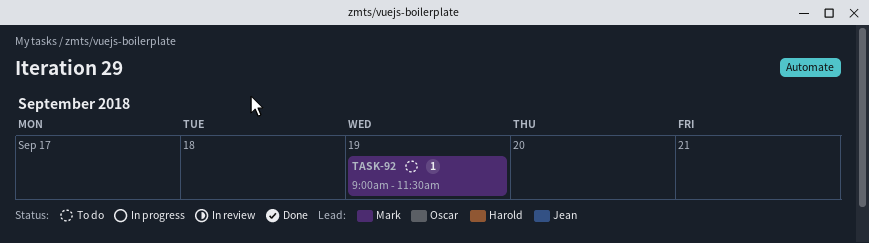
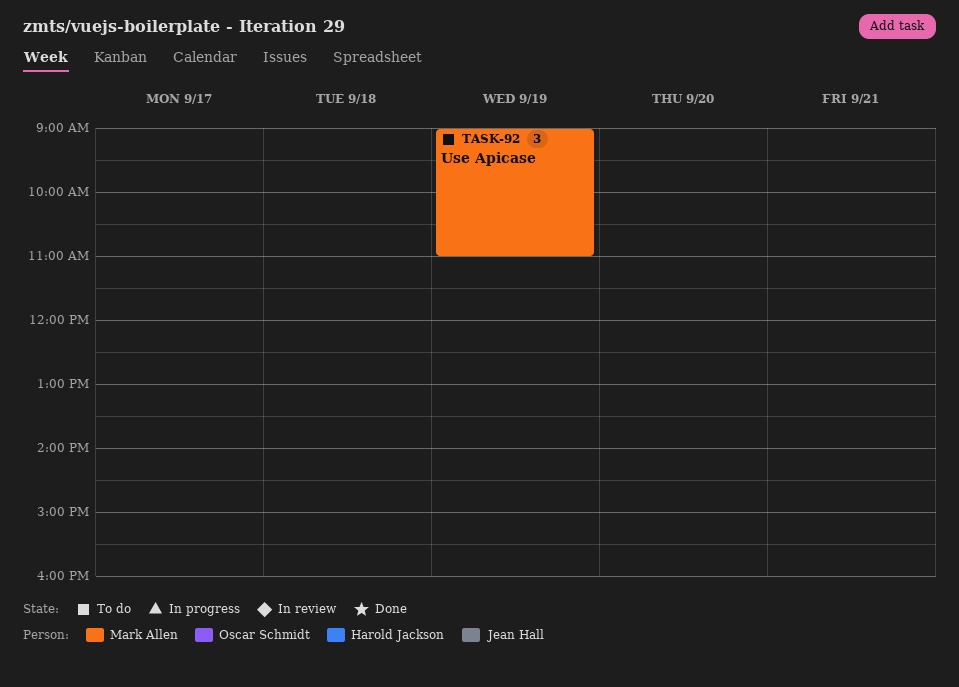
TASK-92, estimate: 1 -> 3
TASK-92, ends: 11:30 -> 11:00

